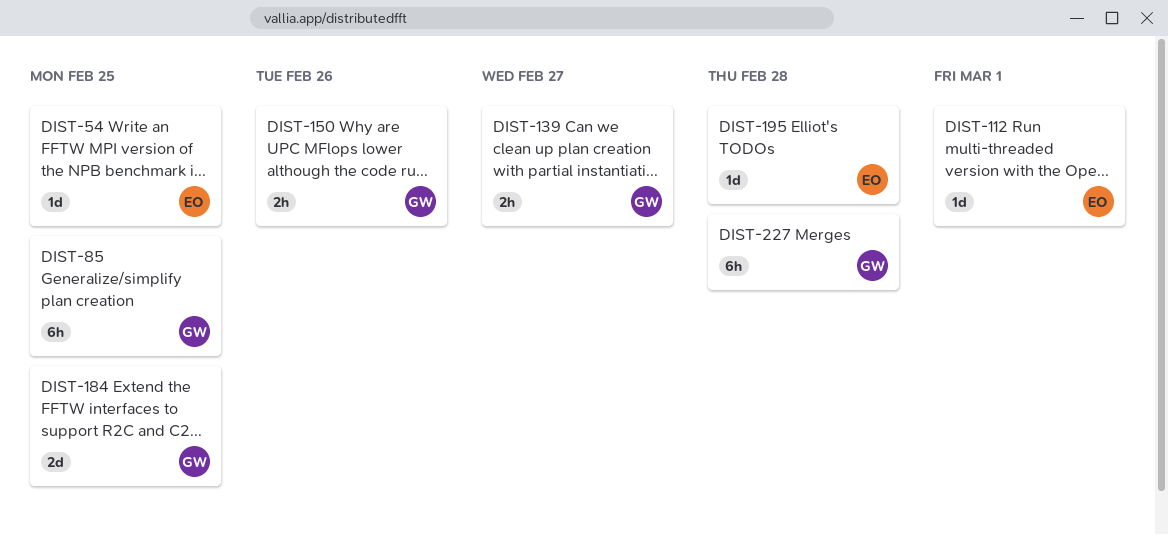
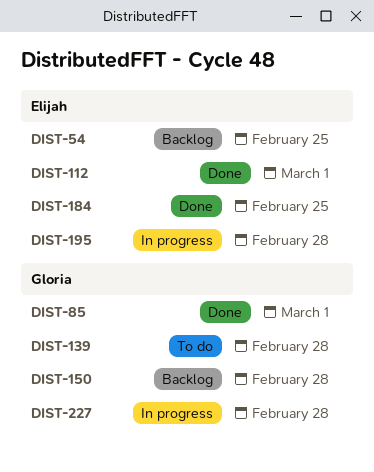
DIST-85, due: Feb 25 -> Mar 1
DIST-139, due: Feb 27 -> Feb 28
DIST-150, due: Feb 26 -> Feb 28
DIST-184, owner: Gloria -> Elijah

